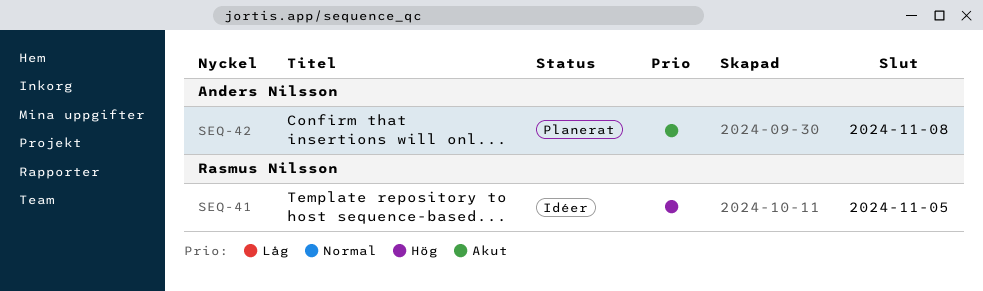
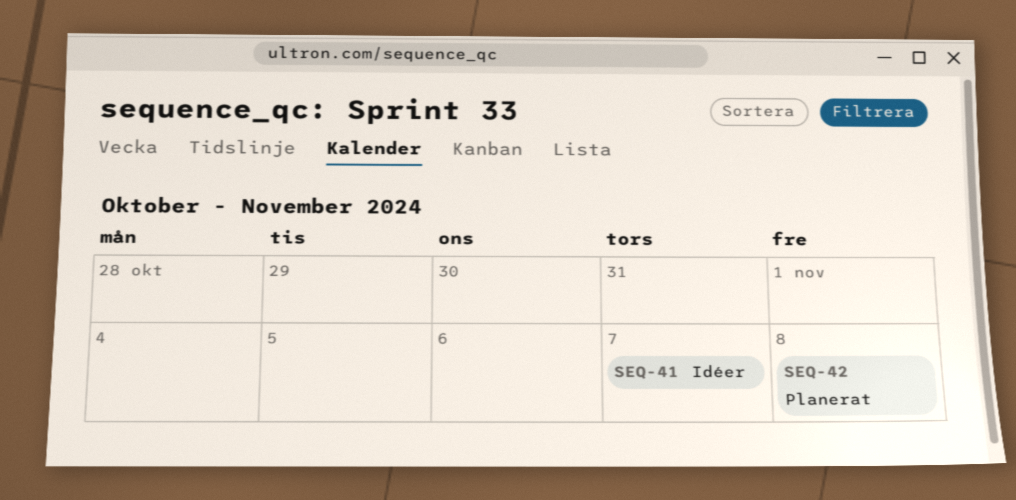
SEQ-41, due: Nov 5 -> Nov 7

